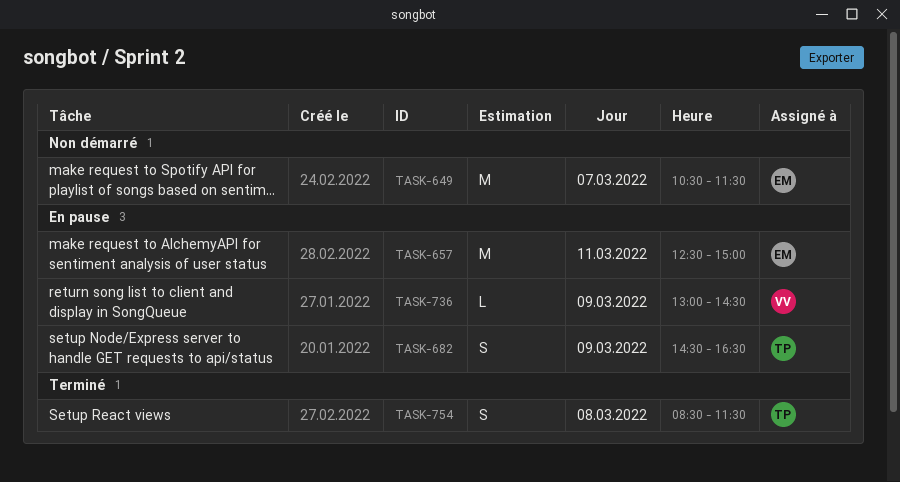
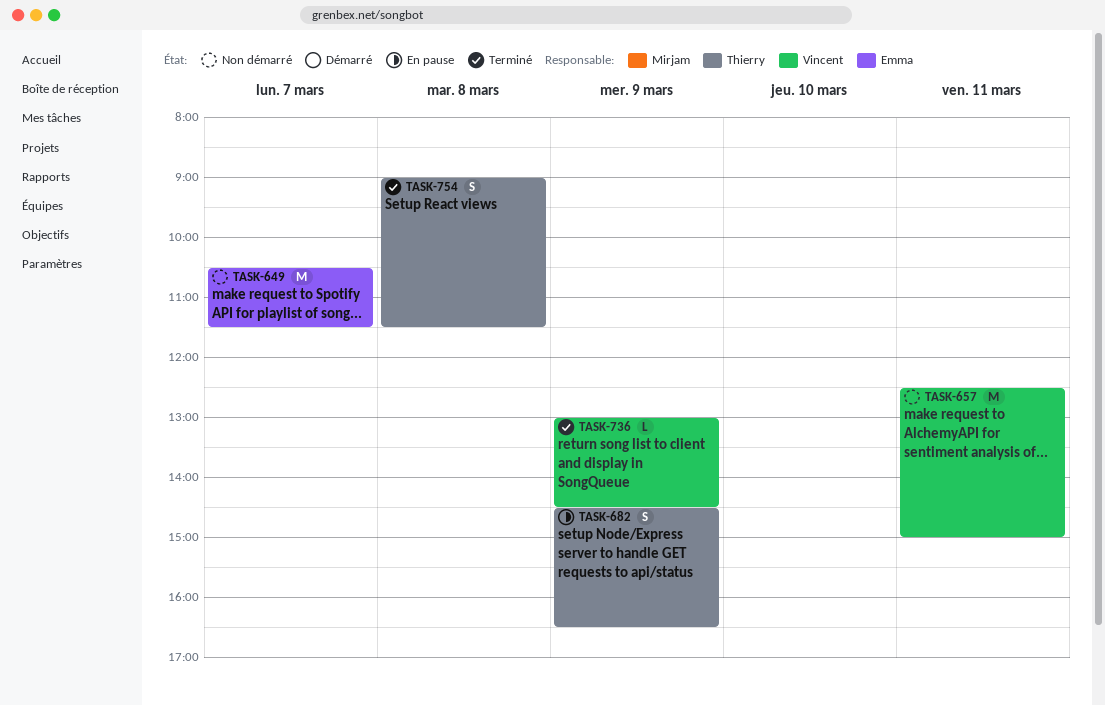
TASK-657, status: En pause -> Non démarré
TASK-657, owner: Emma -> Vincent
TASK-736, status: En pause -> Terminé
TASK-754, begins: 08:30 -> 09:00

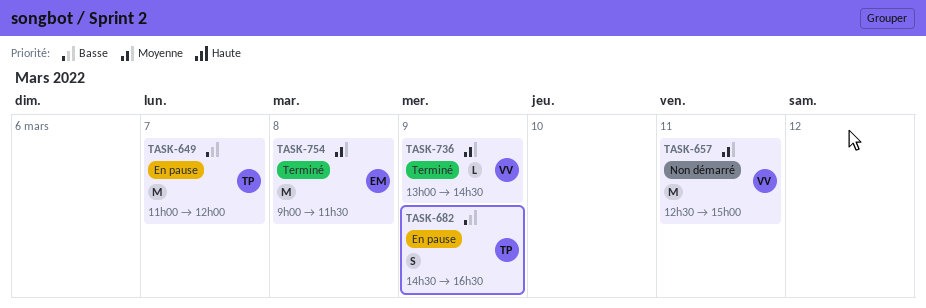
TASK-649, status: Non démarré -> En pause
TASK-649, owner: Emma -> Thierry
TASK-649, begins: 10:30 -> 11:00
TASK-649, ends: 11:30 -> 12:00
TASK-754, owner: Thierry -> Emma
TASK-754, estimate: S -> M

